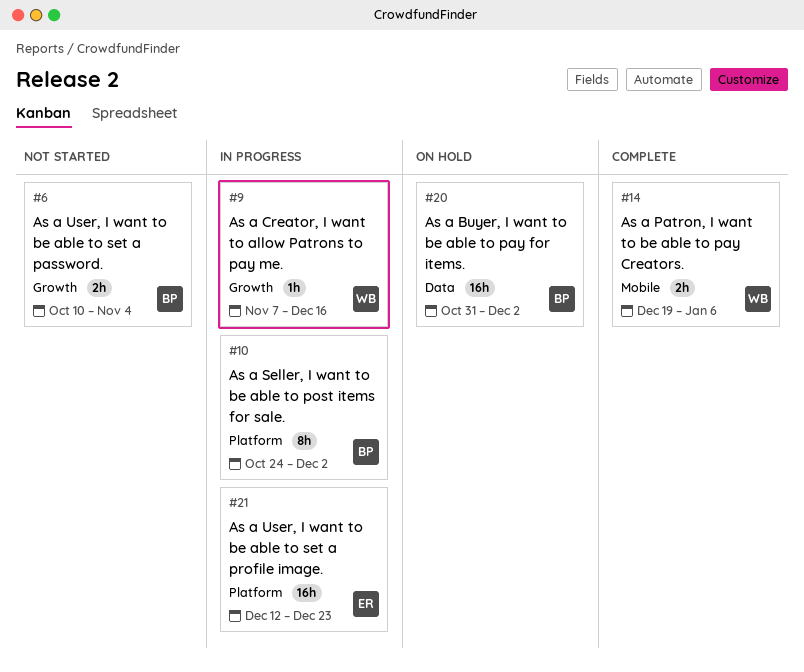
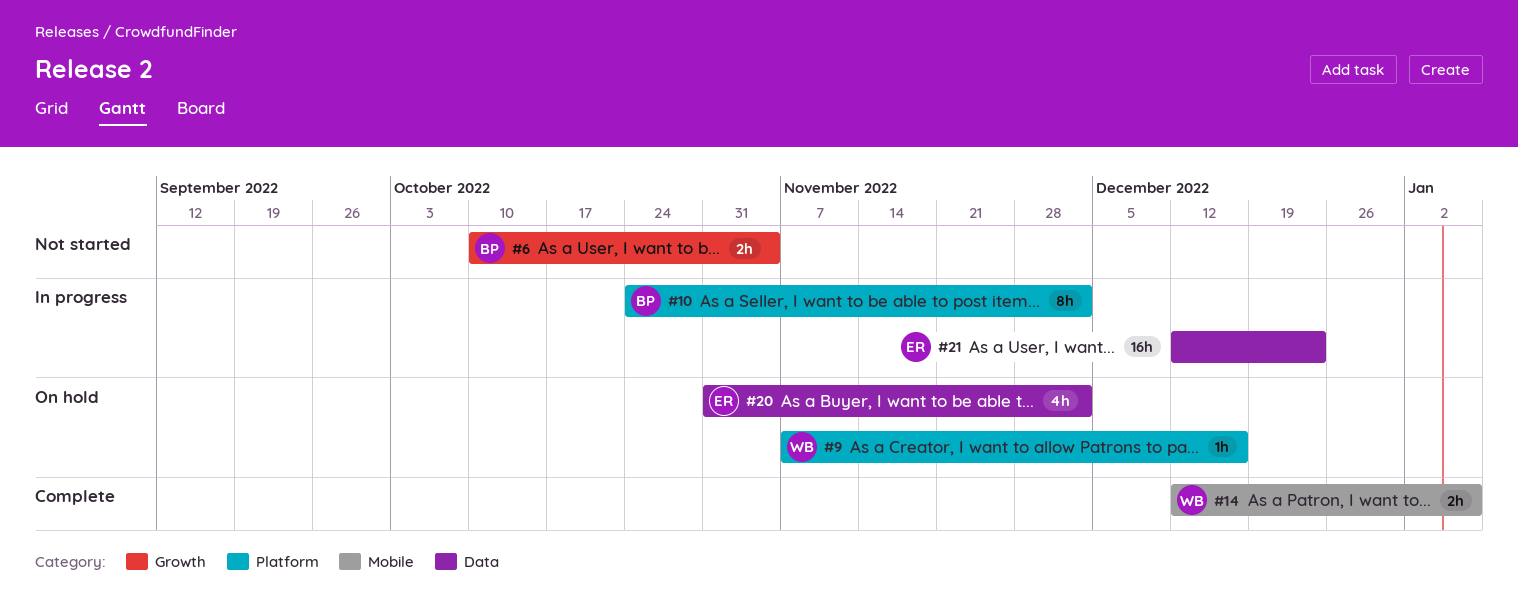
#9, status: In progress -> On hold
#9, label: Growth -> Platform
#14, start: Dec 19 -> Dec 12
#20, owner: BP -> ER
#20, estimate: 16h -> 4h
#21, label: Platform -> Data

